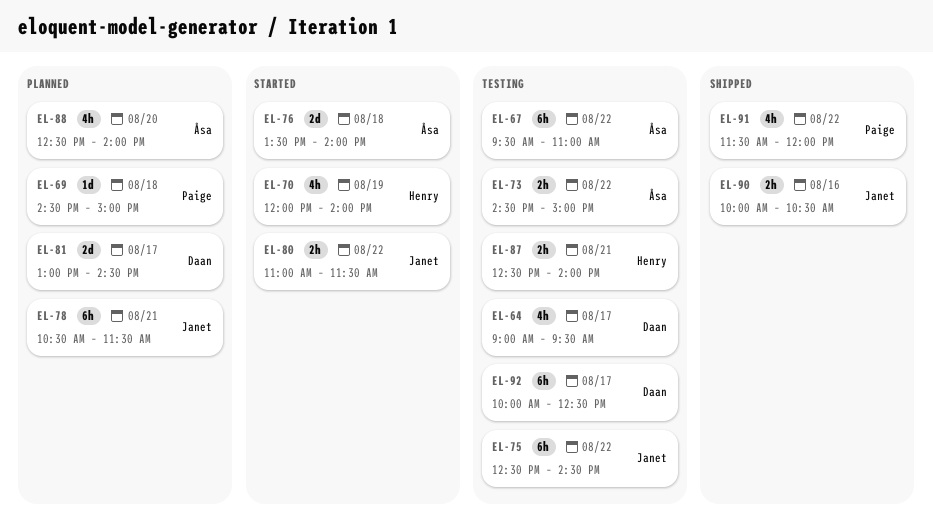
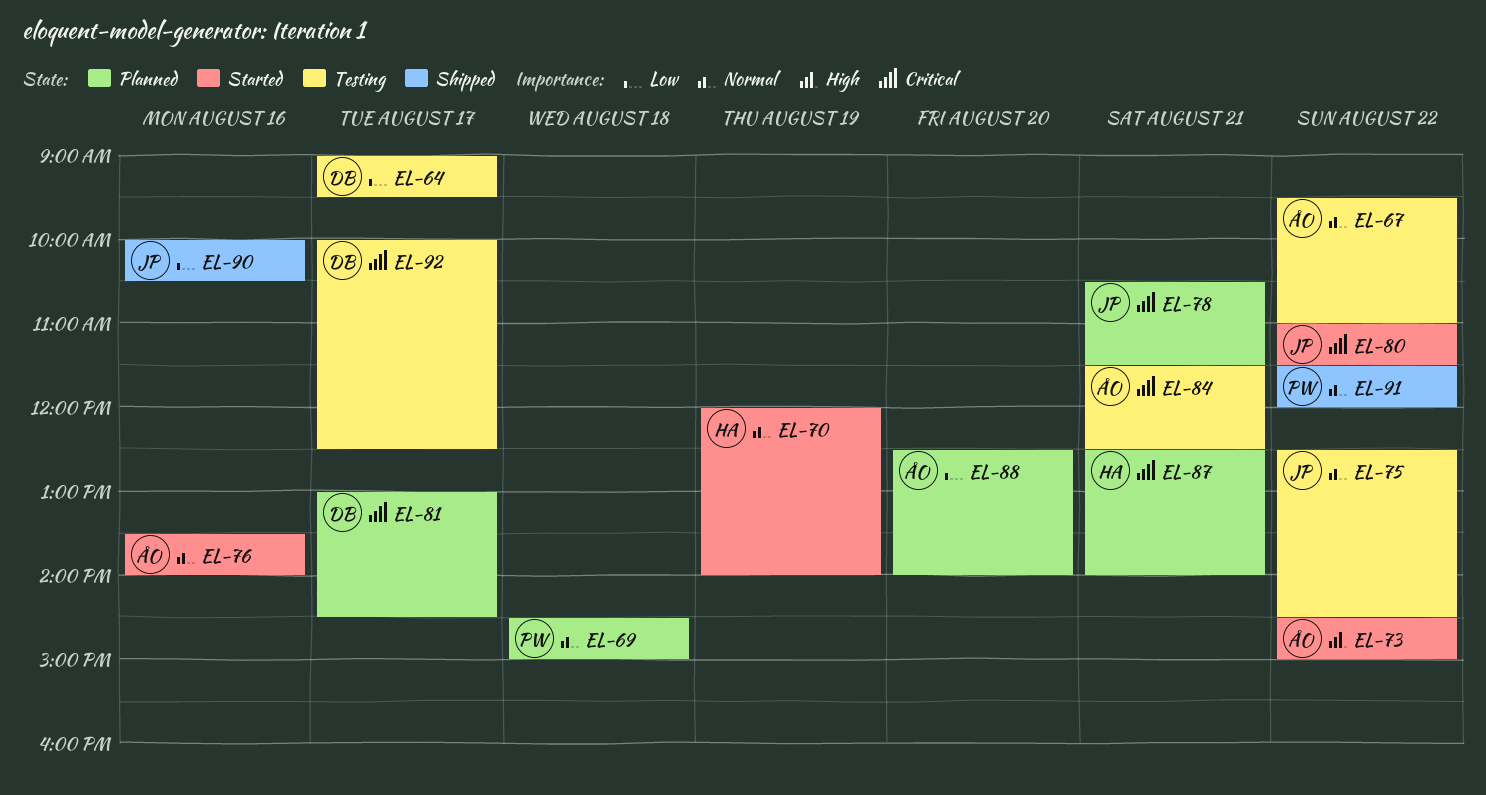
EL-73, status: Testing -> Started
EL-76, day: Aug 18 -> Aug 16
EL-84: none -> present
EL-87, status: Testing -> Planned

